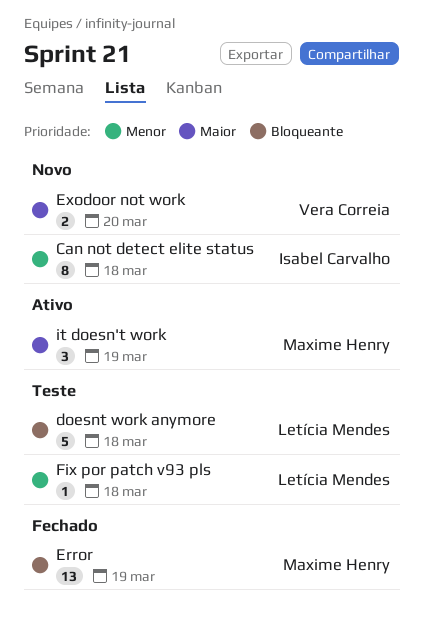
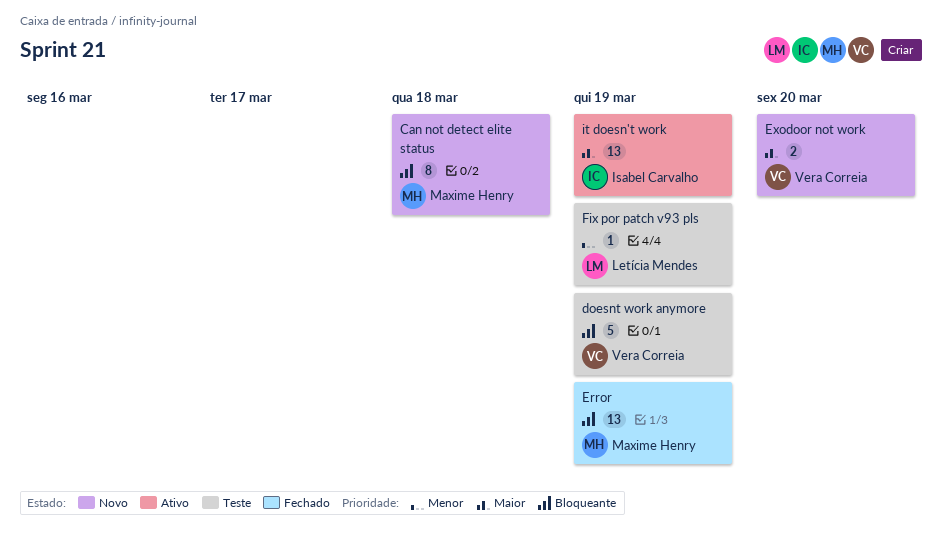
Can not detect elite status, owner: Isabel Carvalho -> Maxime Henry
Can not detect elite status, priority: Menor -> Bloqueante
doesnt work anymore, owner: Letícia Mendes -> Vera Correia
doesnt work anymore, due: Mar 18 -> Mar 19
Fix por patch v93 pls, due: Mar 18 -> Mar 19
it doesn't work, owner: Maxime Henry -> Isabel Carvalho
it doesn't work, estimate: 3 -> 13

